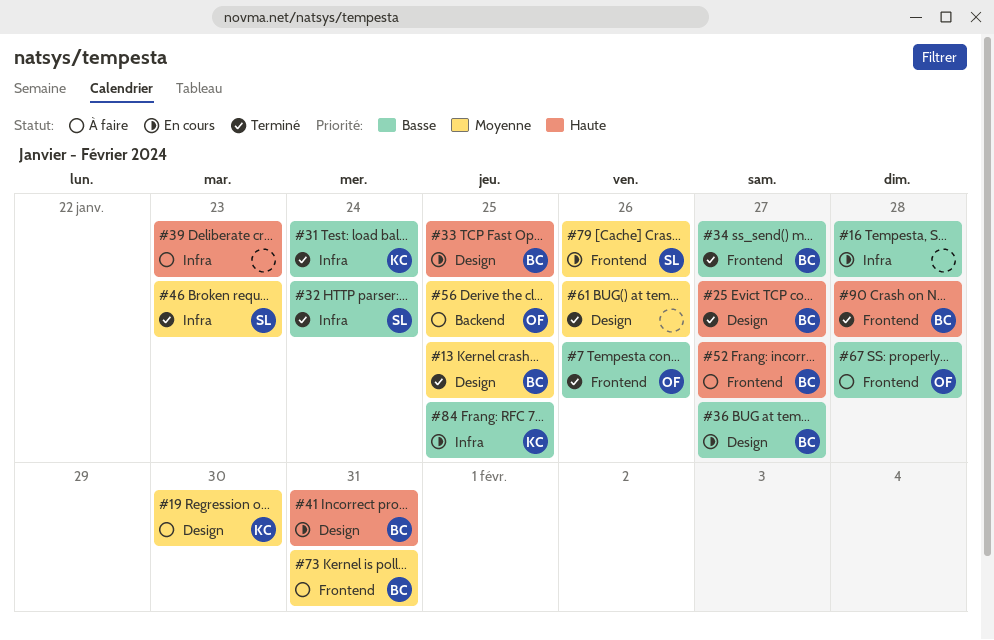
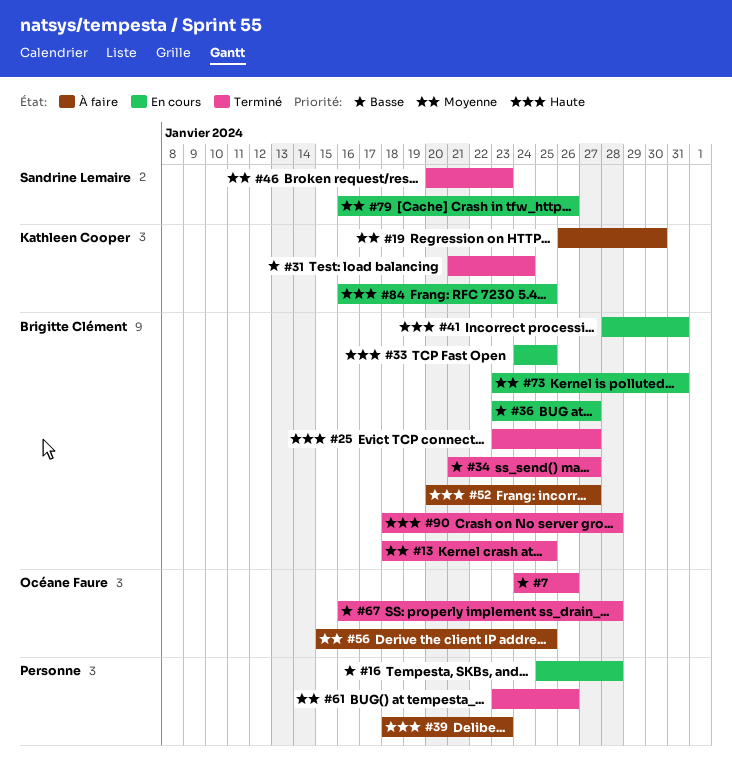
#32: present -> none
#67, status: À faire -> Terminé
#73, status: À faire -> En cours
#84, priority: Basse -> Haute

